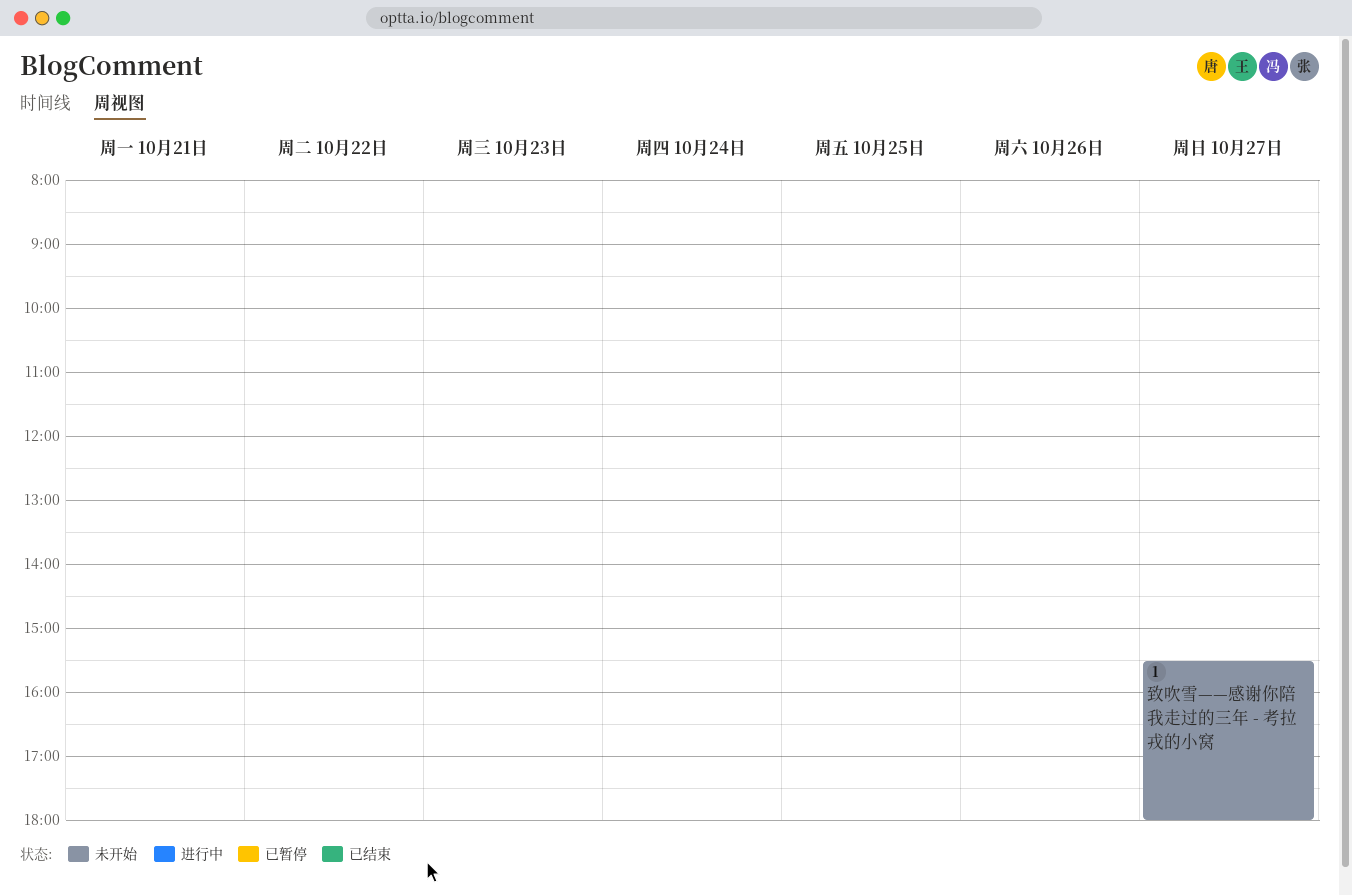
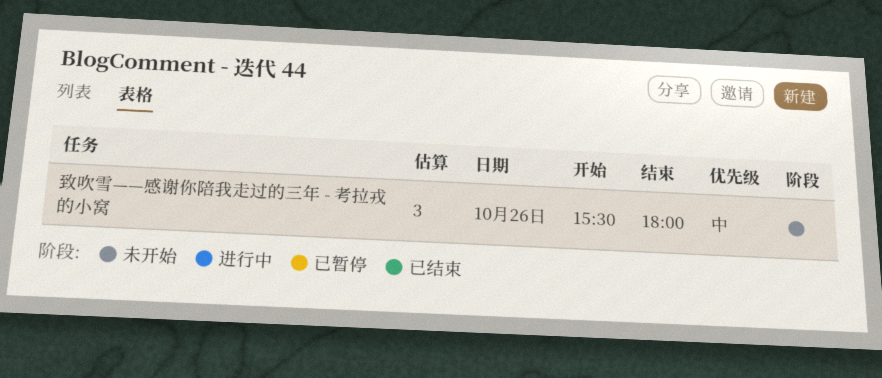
致吹雪——感谢你陪我走过的三年 - 考拉戎的小窝, estimate: 1 -> 3
致吹雪——感谢你陪我走过的三年 - 考拉戎的小窝, day: Oct 27 -> Oct 26

